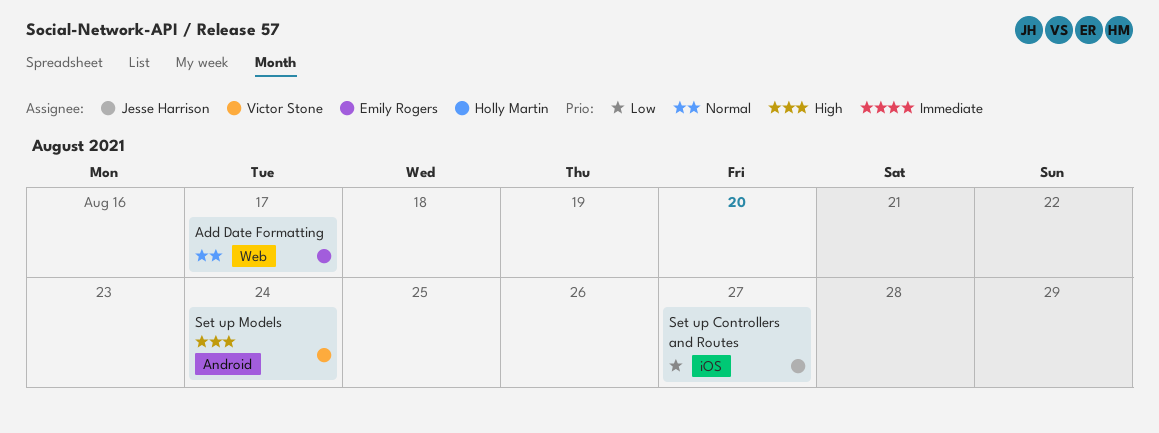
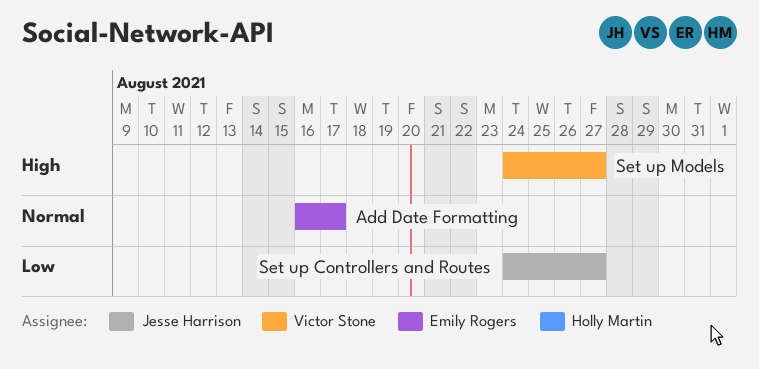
Set up Models, due: Aug 24 -> Aug 27

